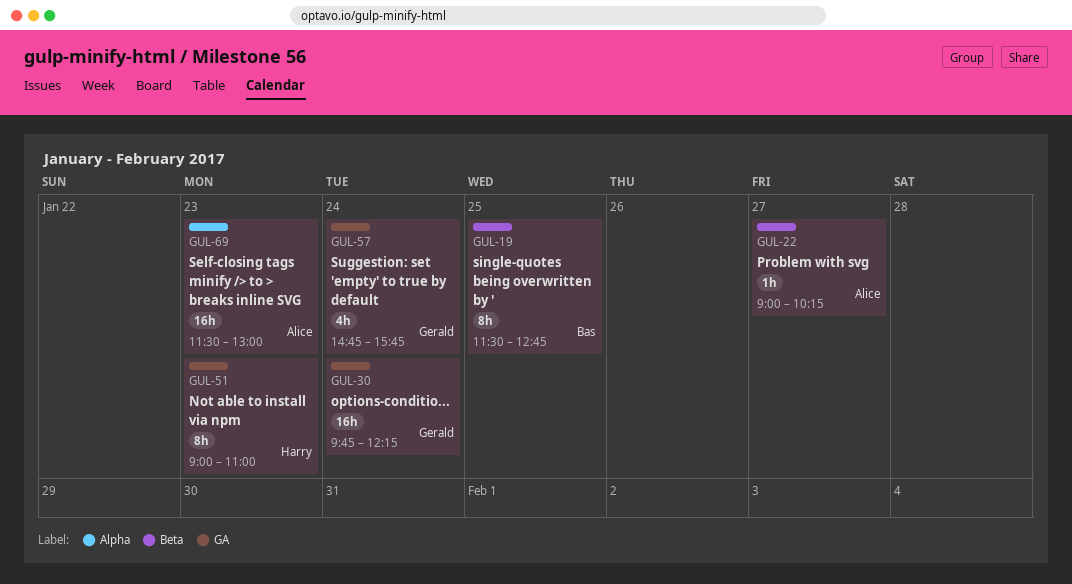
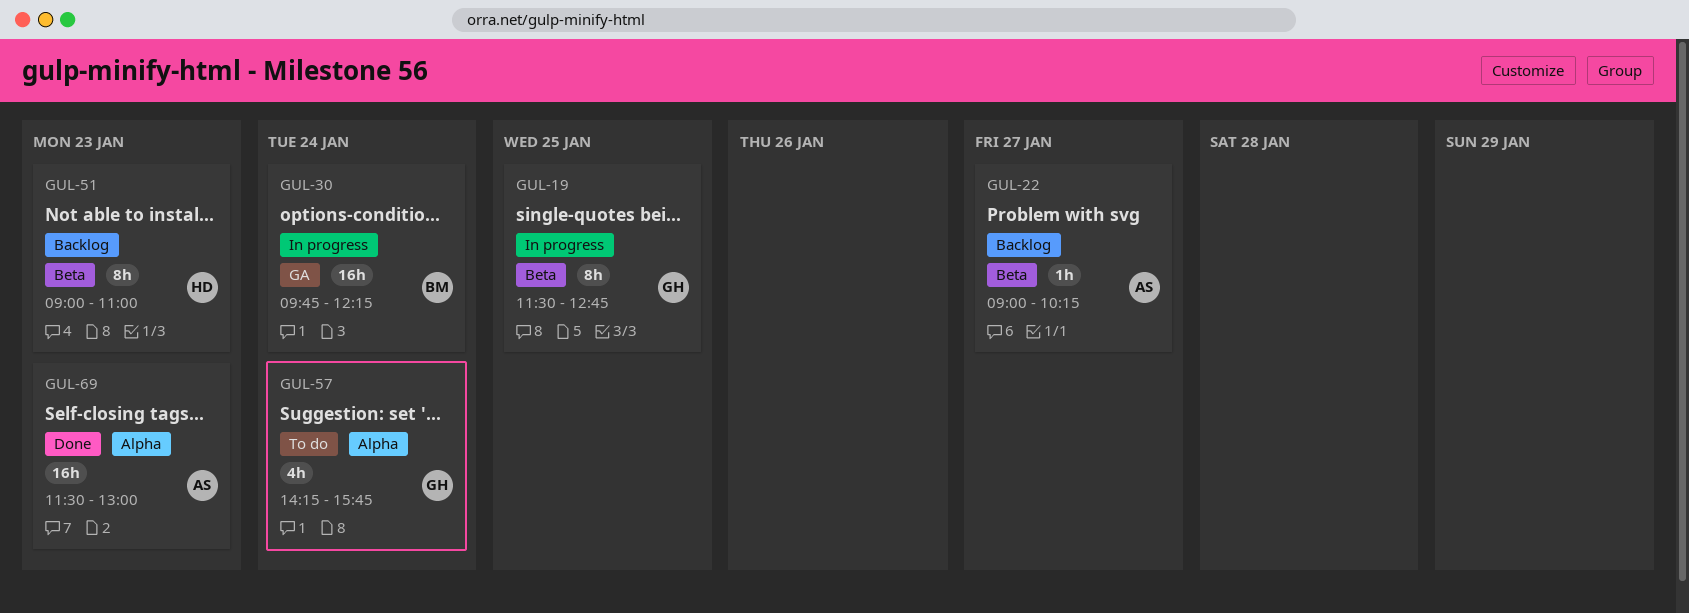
GUL-19, owner: Bas -> Gerald
GUL-30, owner: Gerald -> Bas
GUL-51, label: GA -> Beta
GUL-57, label: GA -> Alpha
GUL-57, begins: 14:45 -> 14:15

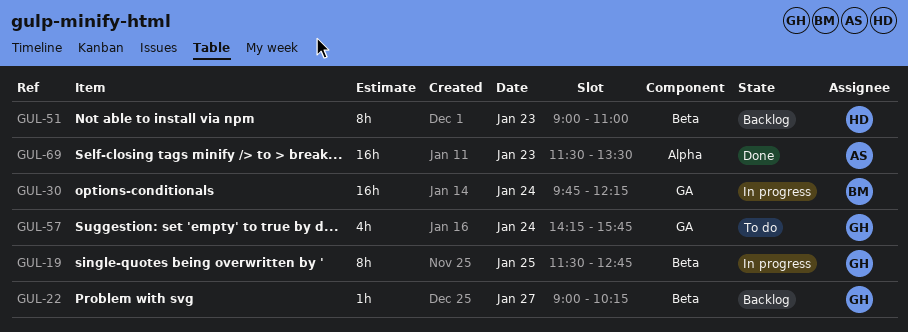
GUL-22, owner: AS -> GH
GUL-57, label: Alpha -> GA
GUL-69, ends: 13:00 -> 13:30

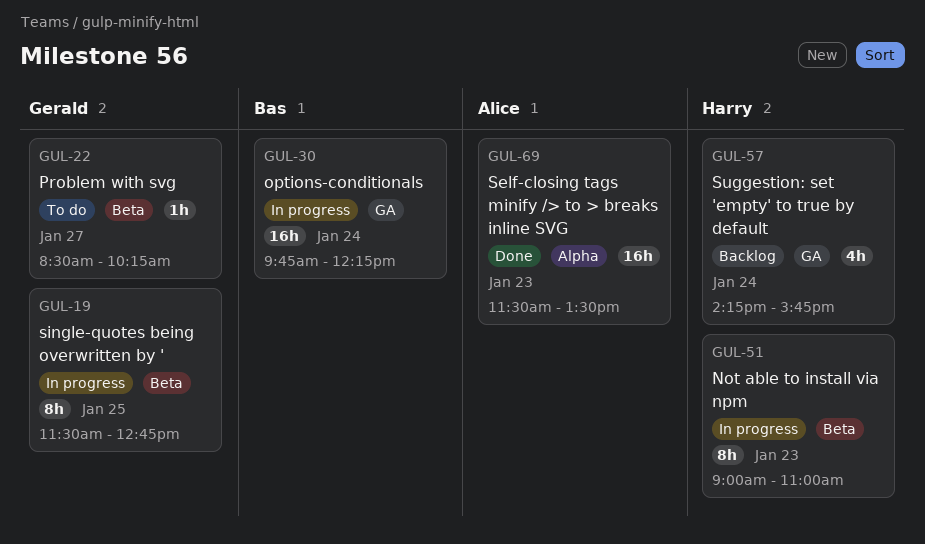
GUL-22, status: Backlog -> To do
GUL-22, begins: 09:00 -> 08:30
GUL-51, status: Backlog -> In progress
GUL-57, status: To do -> Backlog
GUL-57, owner: Gerald -> Harry

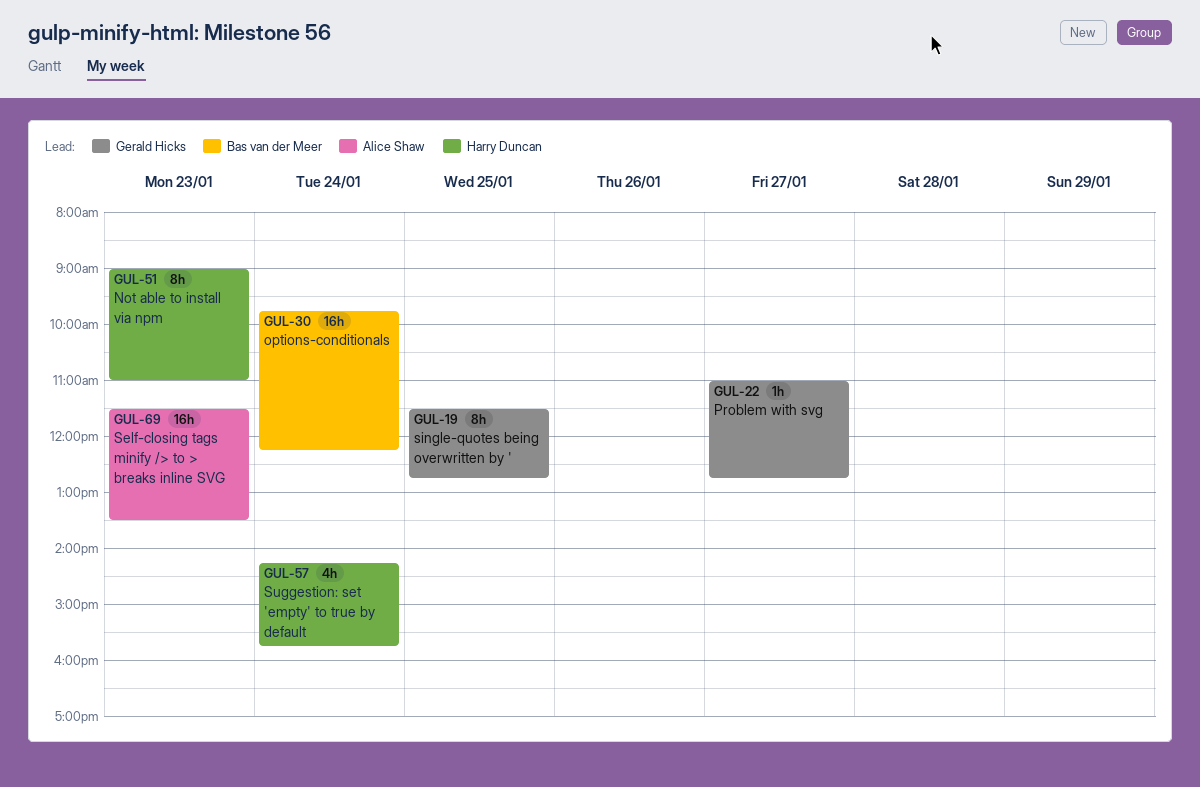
GUL-22, begins: 08:30 -> 11:00
GUL-22, ends: 10:15 -> 12:45

